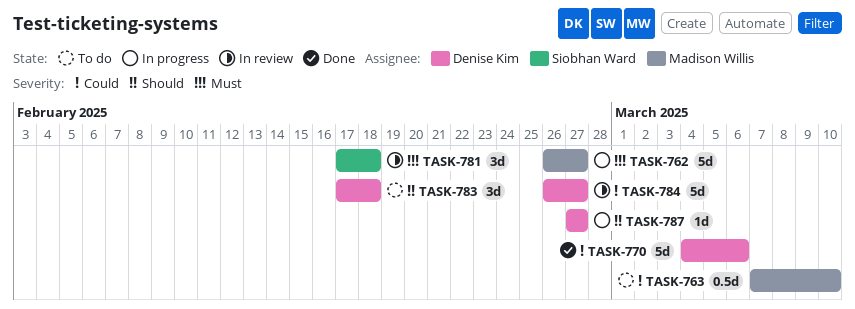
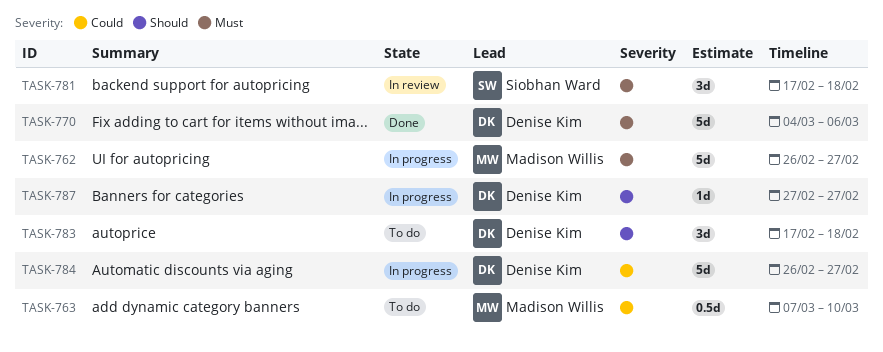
TASK-770, priority: Could -> Must
TASK-784, status: In review -> In progress

